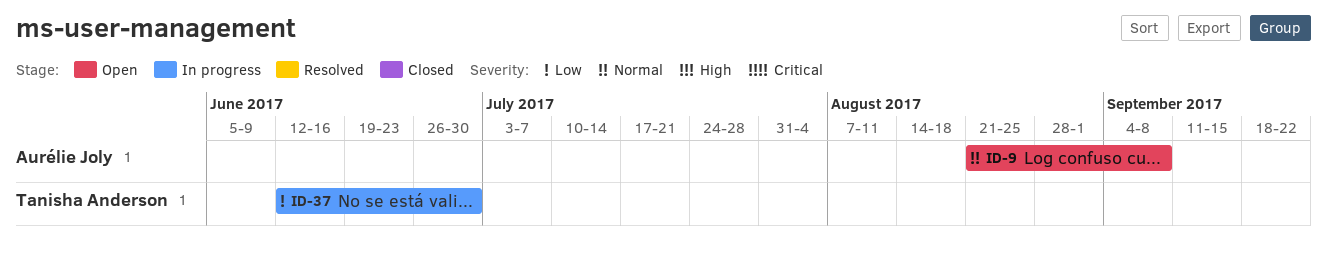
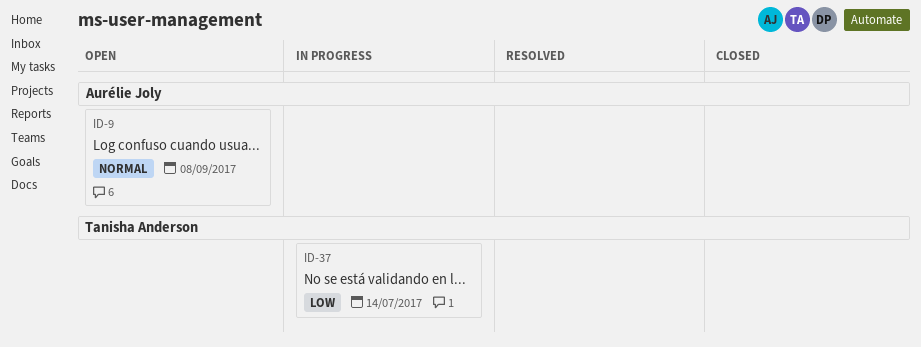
ID-37, due: Jun 30 -> Jul 14

